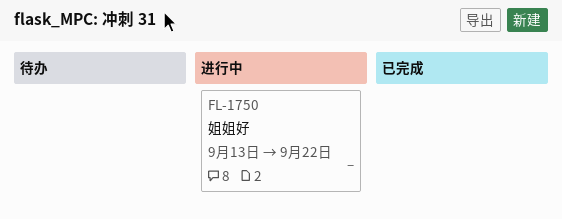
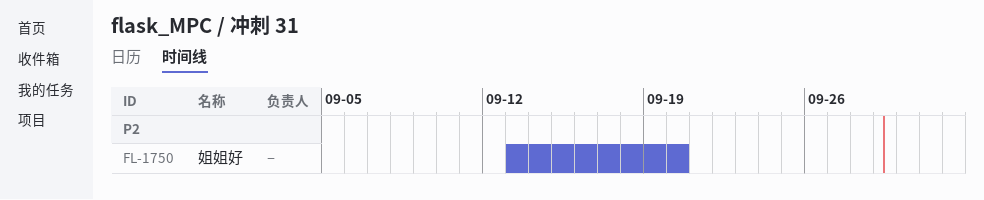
FL-1750, due: Sep 22 -> Sep 20

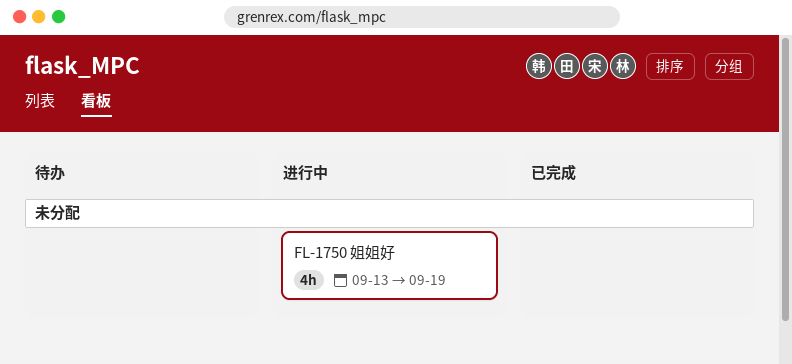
FL-1750, due: Sep 20 -> Sep 19

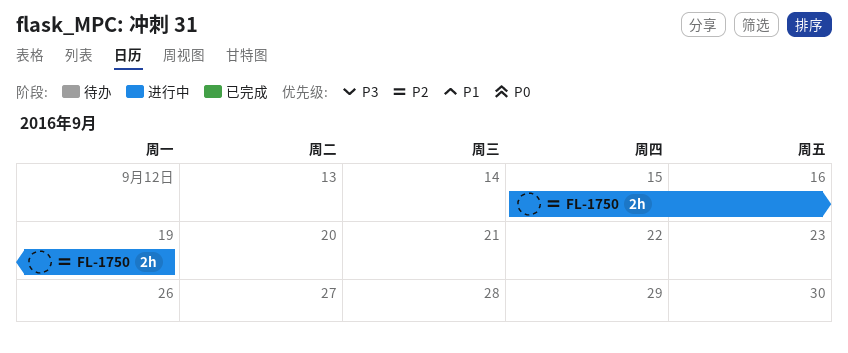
FL-1750, estimate: 4h -> 2h
FL-1750, start: Sep 13 -> Sep 15

